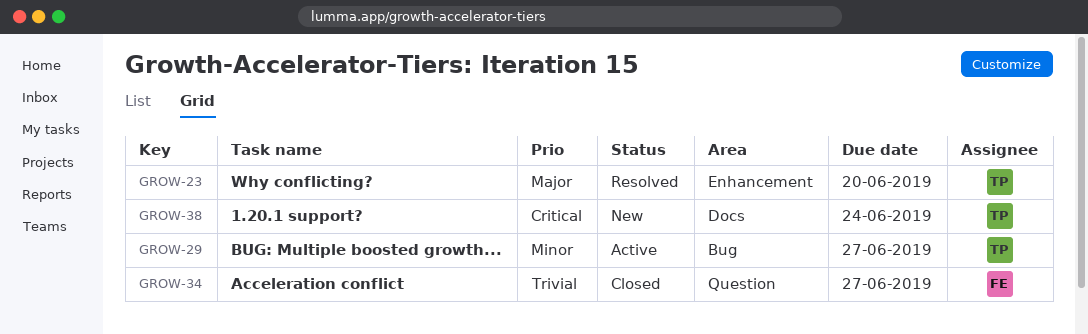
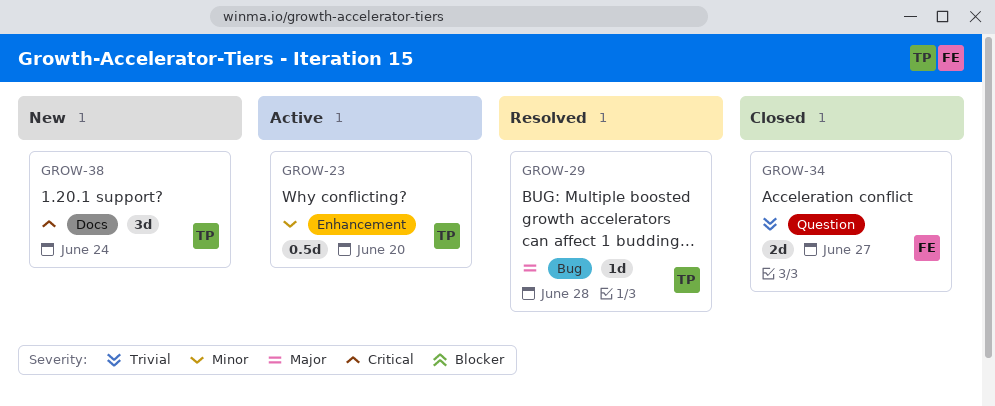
GROW-23, status: Resolved -> Active
GROW-23, priority: Major -> Minor
GROW-29, status: Active -> Resolved
GROW-29, priority: Minor -> Major
GROW-29, due: Jun 27 -> Jun 28

